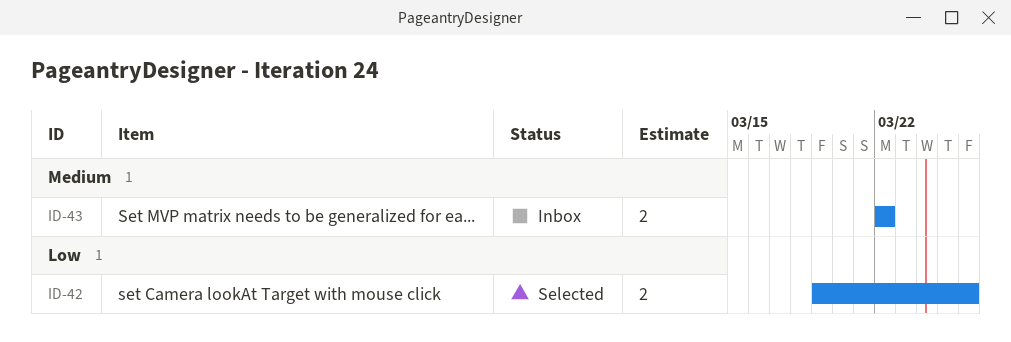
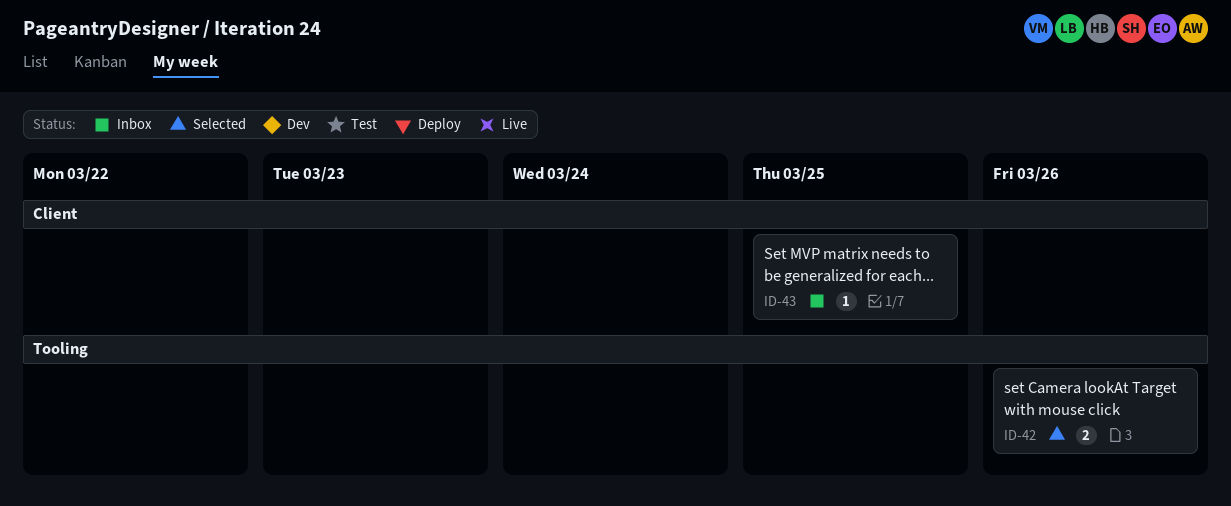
ID-43, estimate: 2 -> 1
ID-43, due: Mar 22 -> Mar 25

